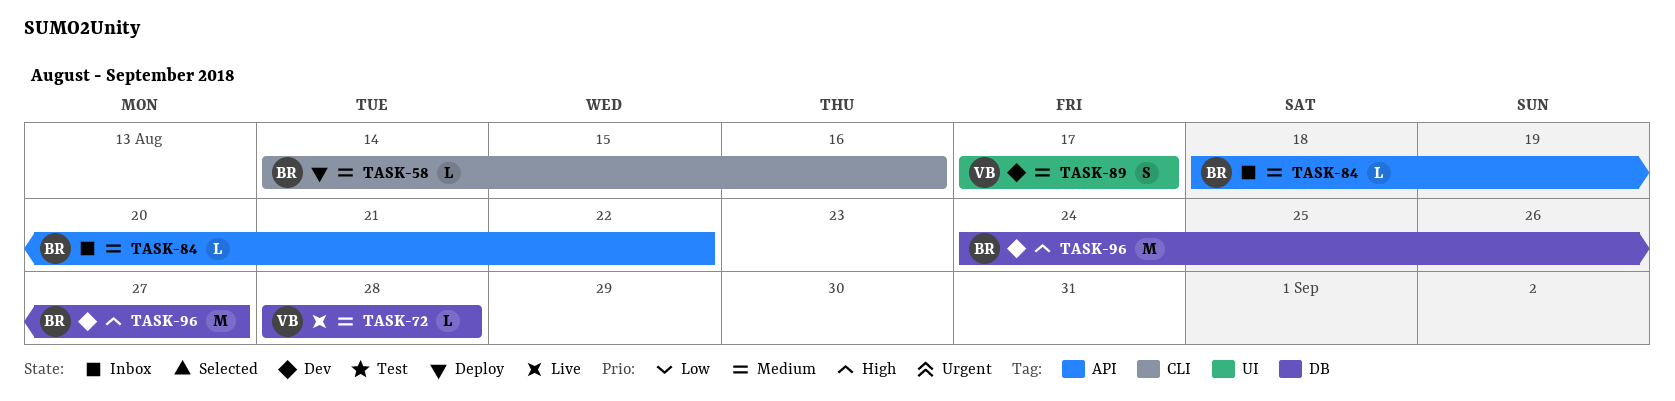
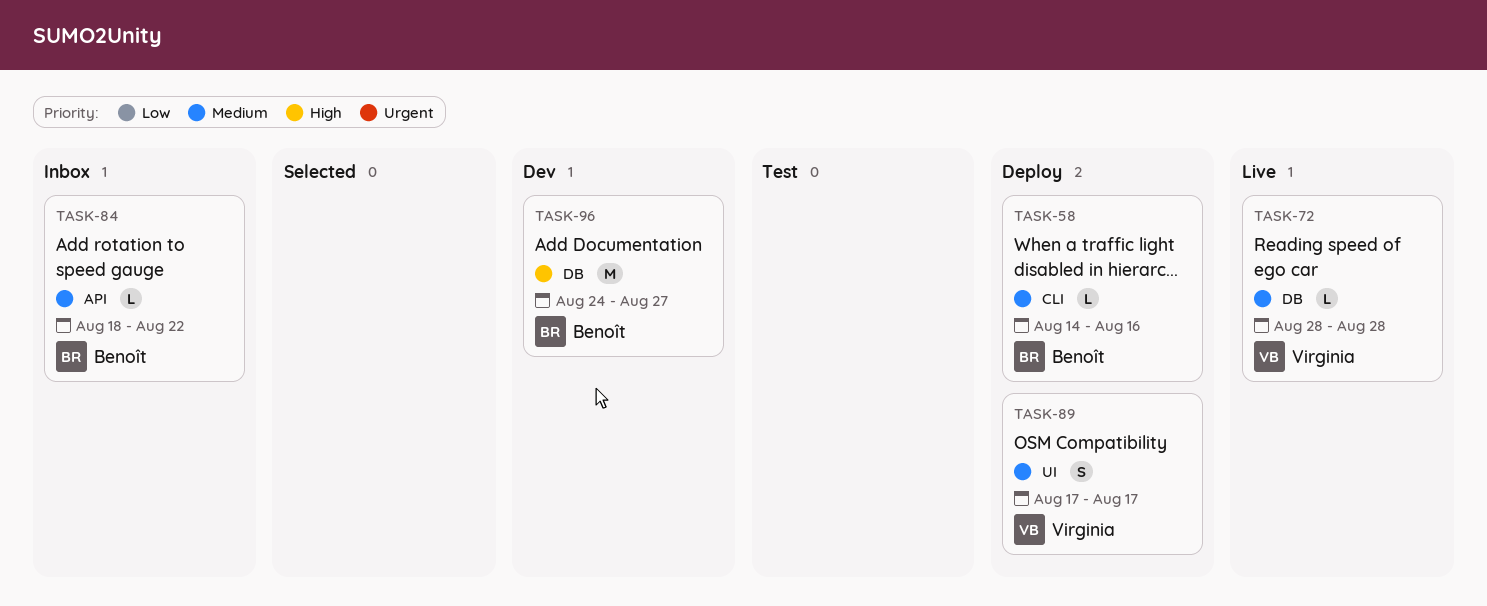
TASK-89, status: Dev -> Deploy

